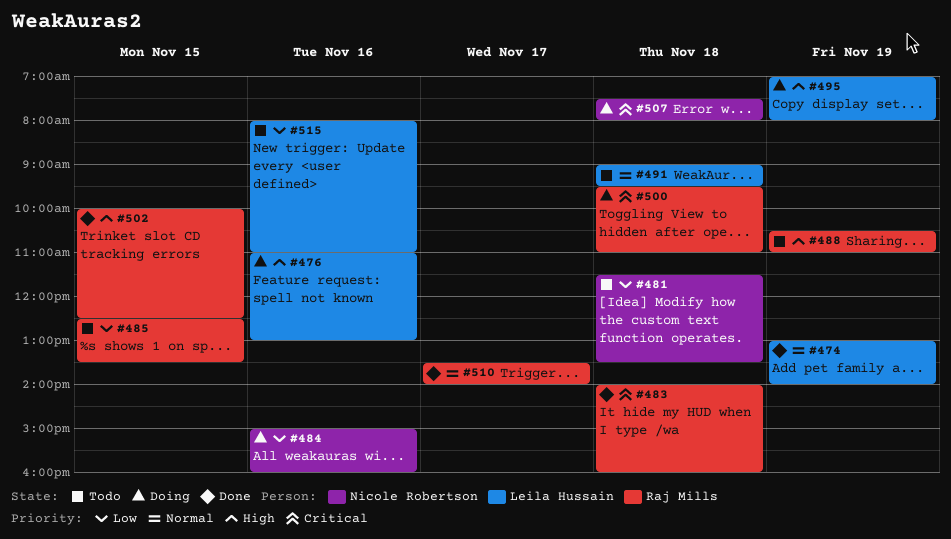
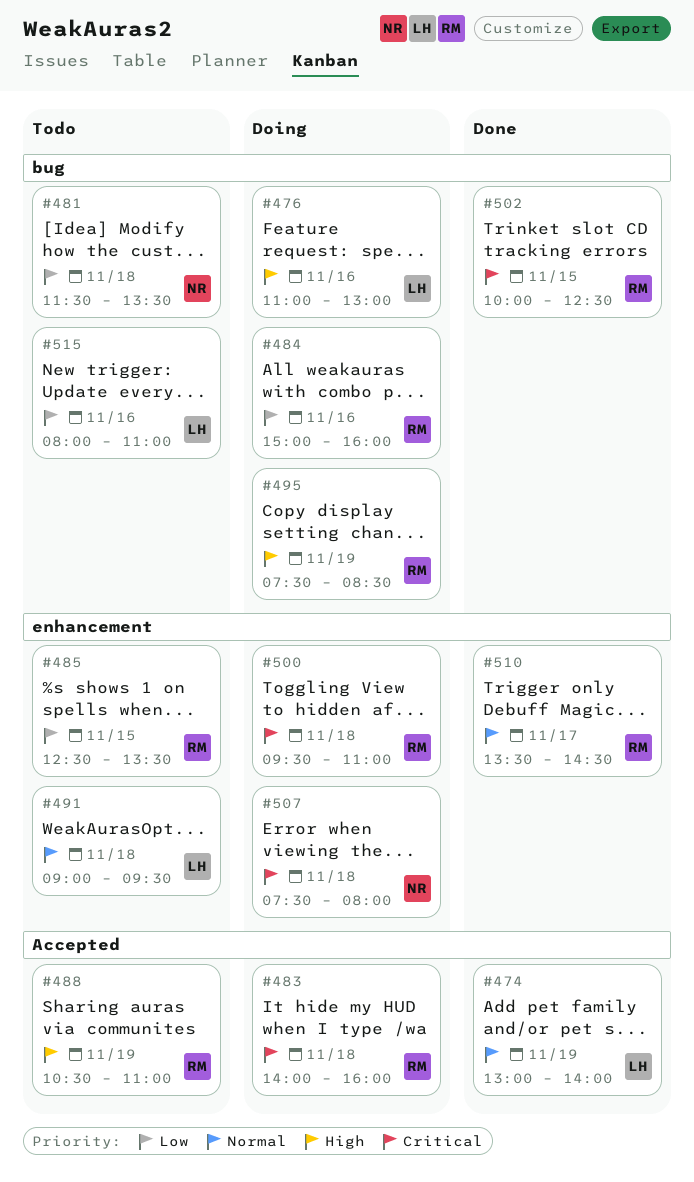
#483, status: Done -> Doing
#484, owner: Nicole Robertson -> Raj Mills
#495, owner: Leila Hussain -> Raj Mills
#495, begins: 07:00 -> 07:30
#495, ends: 08:00 -> 08:30
#502, priority: High -> Critical
#510, ends: 14:00 -> 14:30

